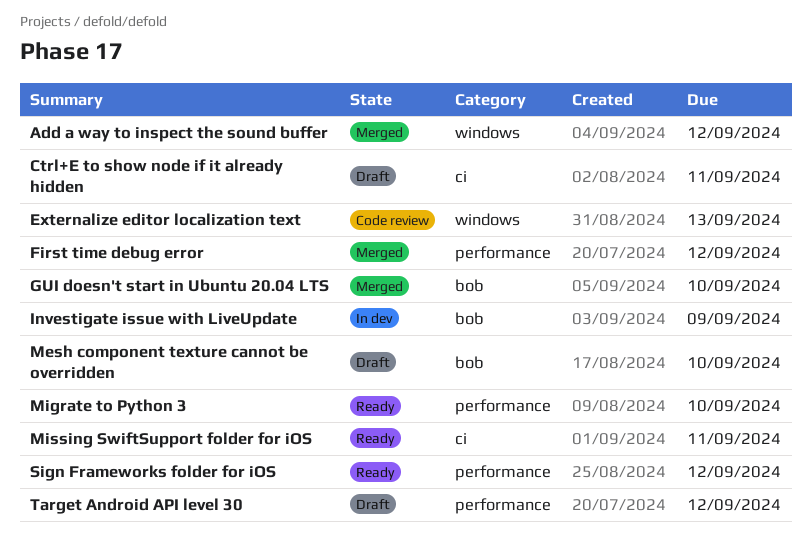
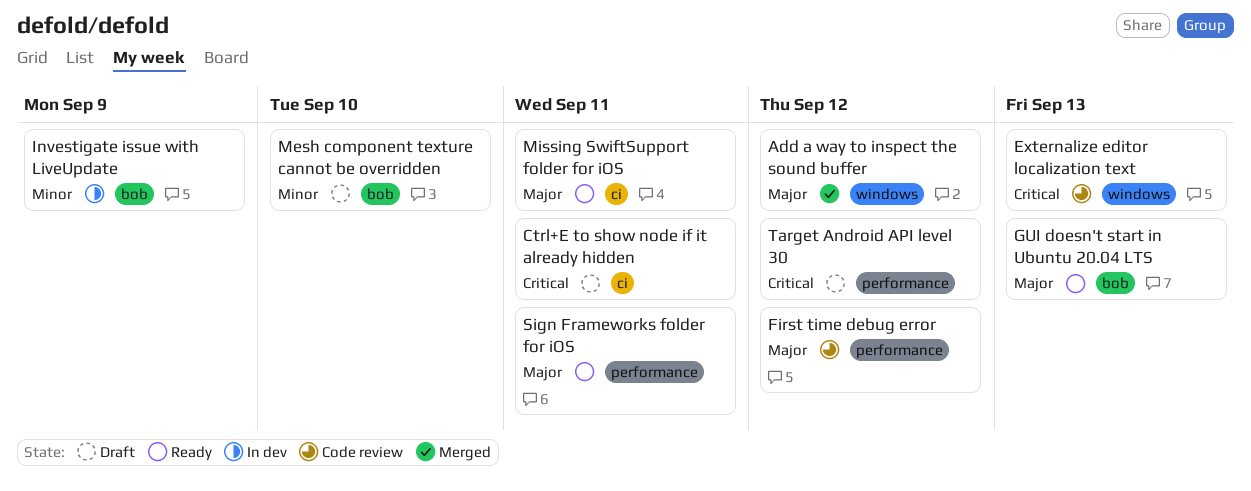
First time debug error, status: Merged -> Code review
GUI doesn't start in Ubuntu 20.04 LTS, status: Merged -> Ready
GUI doesn't start in Ubuntu 20.04 LTS, due: Sep 10 -> Sep 13
Migrate to Python 3: present -> none
Sign Frameworks folder for iOS, due: Sep 12 -> Sep 11

